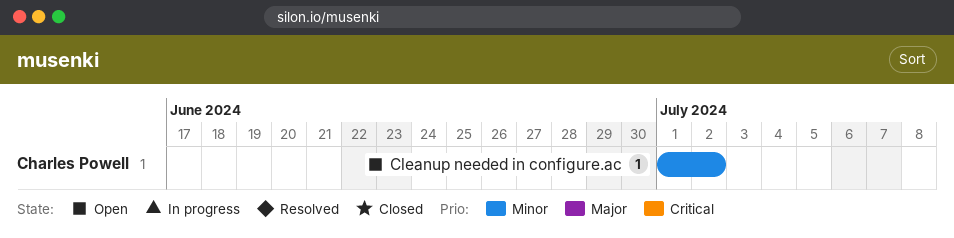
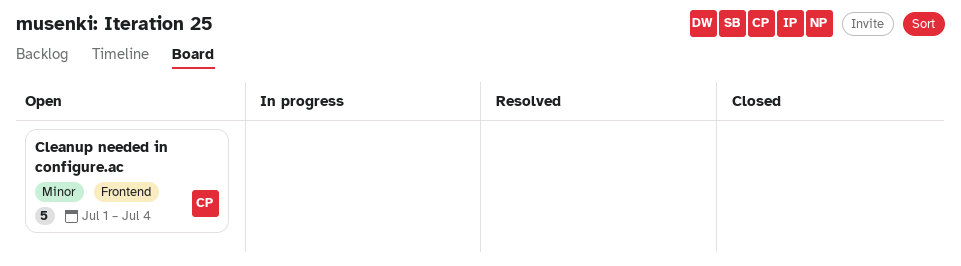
Cleanup needed in configure.ac, estimate: 1 -> 5
Cleanup needed in configure.ac, due: Jul 2 -> Jul 4

